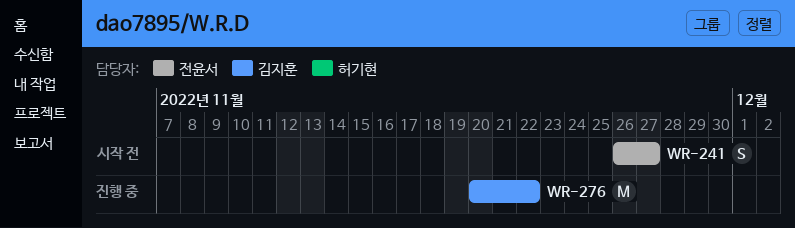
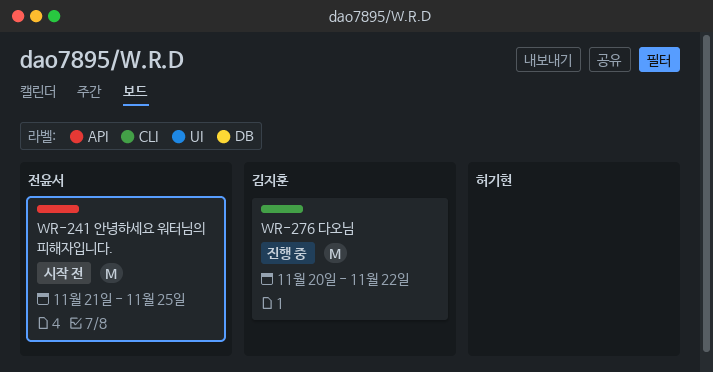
WR-241, estimate: S -> M
WR-241, start: Nov 26 -> Nov 21
WR-241, due: Nov 27 -> Nov 25

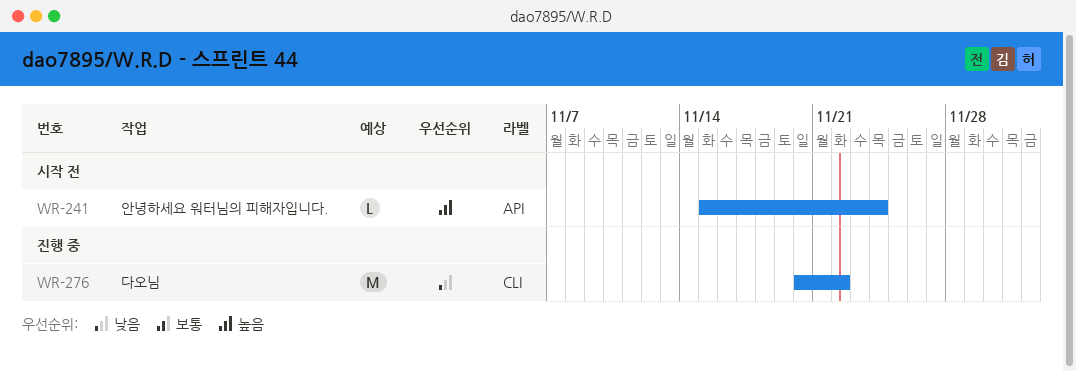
WR-241, estimate: M -> L
WR-241, start: Nov 21 -> Nov 15
WR-241, due: Nov 25 -> Nov 24

